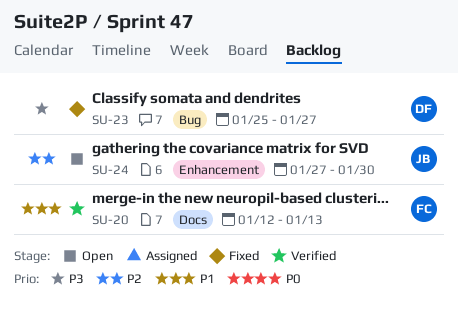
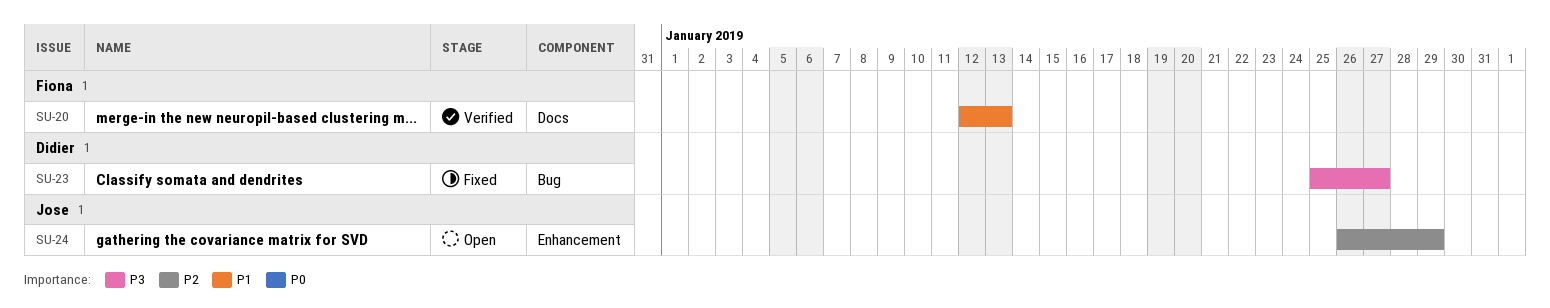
SU-24, start: Jan 27 -> Jan 26
SU-24, due: Jan 30 -> Jan 29

